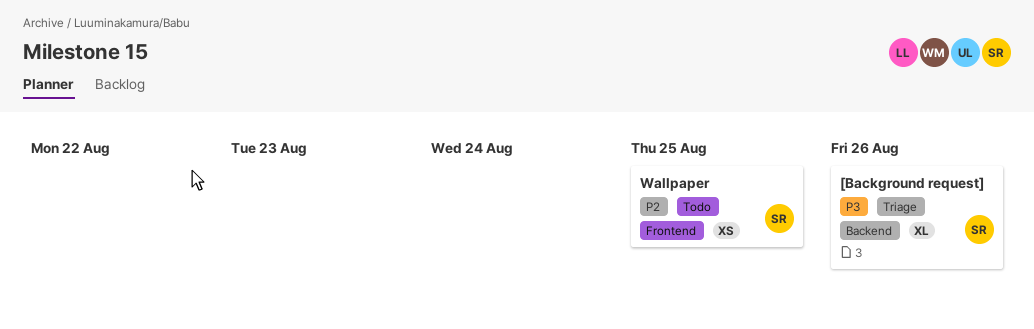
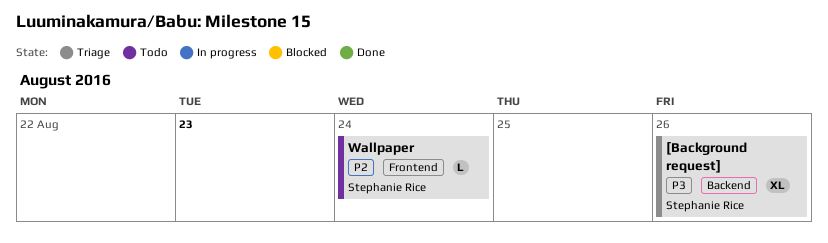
Wallpaper, estimate: XS -> L
Wallpaper, due: Aug 25 -> Aug 24

